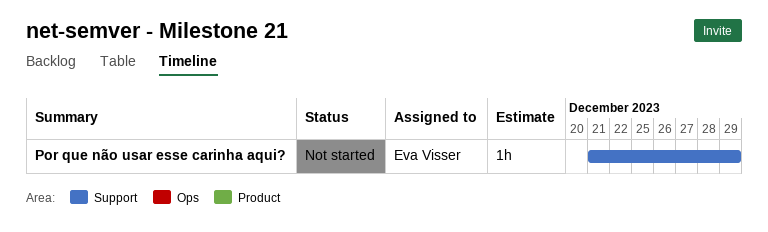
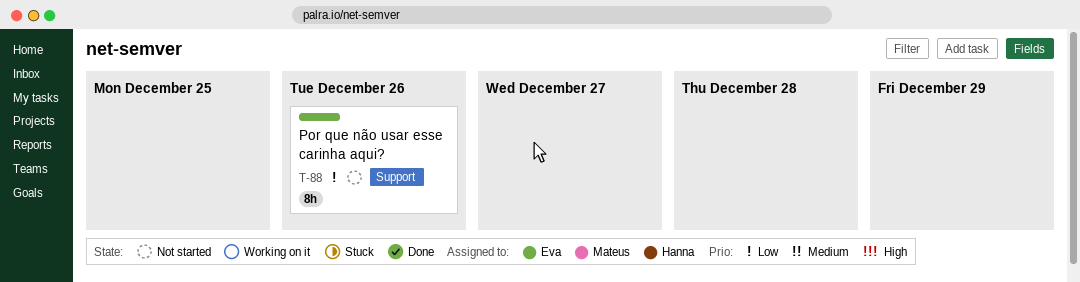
Por que não usar esse carinha aqui?, estimate: 1h -> 8h
Por que não usar esse carinha aqui?, due: Dec 29 -> Dec 26

